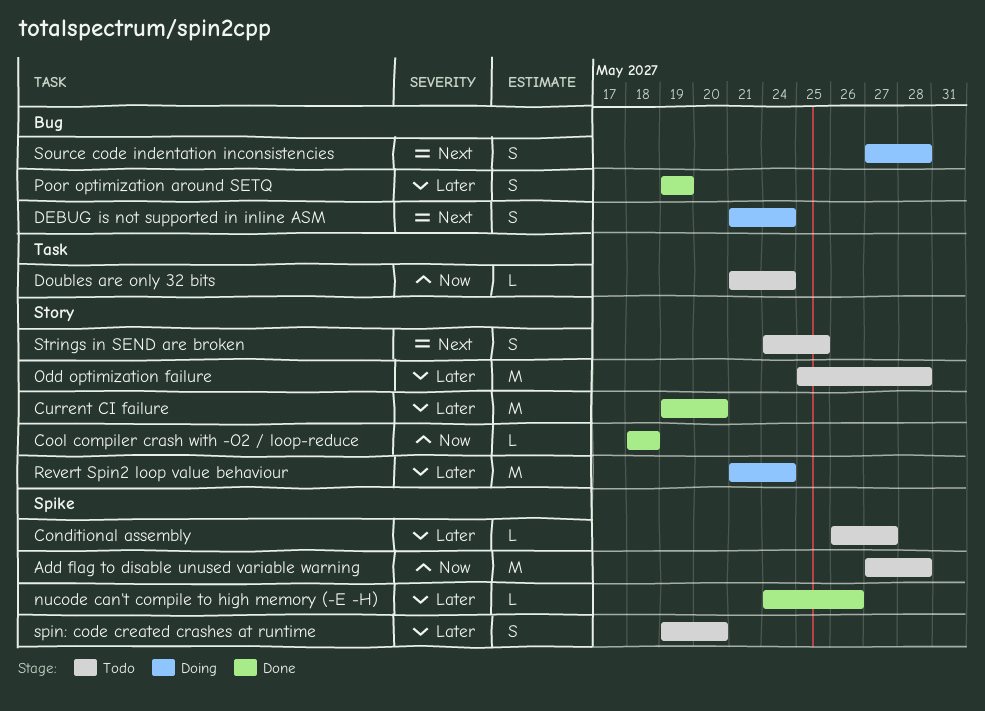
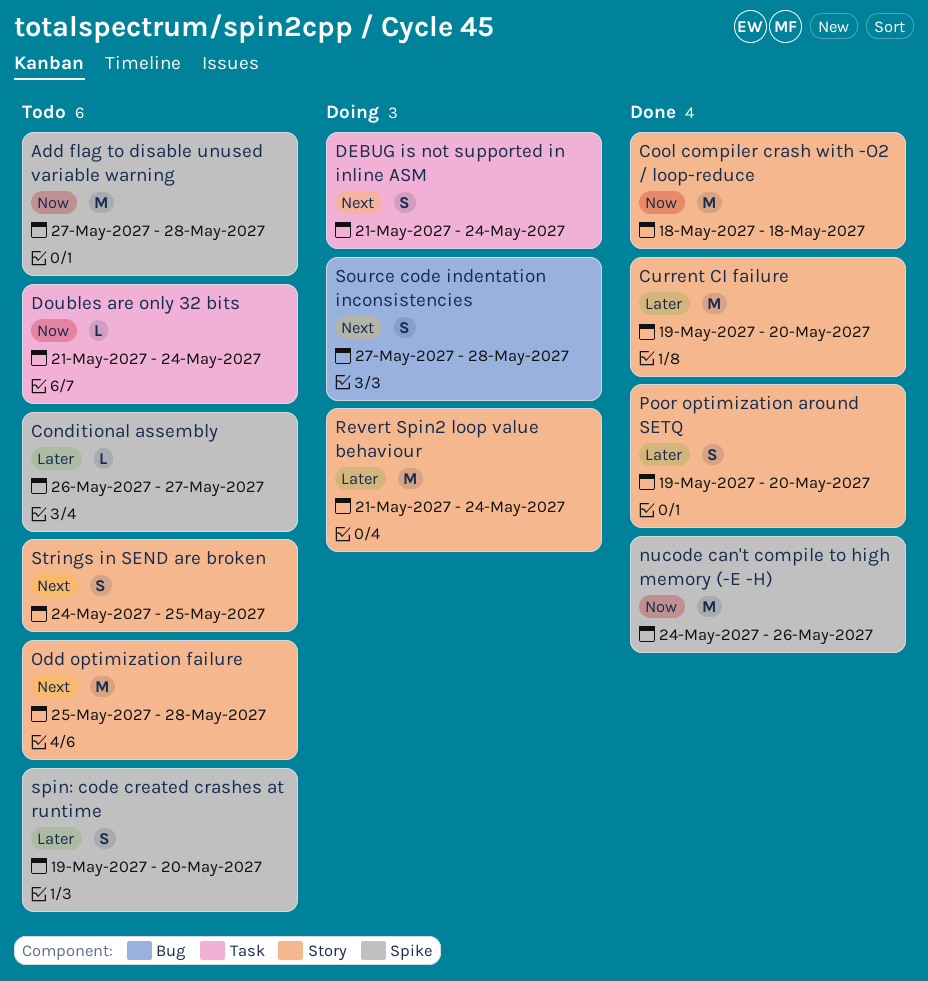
Cool compiler crash with -O2 / loop-reduce, estimate: L -> M
DEBUG is not supported in inline ASM, label: Bug -> Task
nucode can't compile to high memory (-E -H), priority: Later -> Now
nucode can't compile to high memory (-E -H), estimate: L -> M
Odd optimization failure, priority: Later -> Next
Poor optimization around SETQ, label: Bug -> Story
Poor optimization around SETQ, due: May 19 -> May 20

